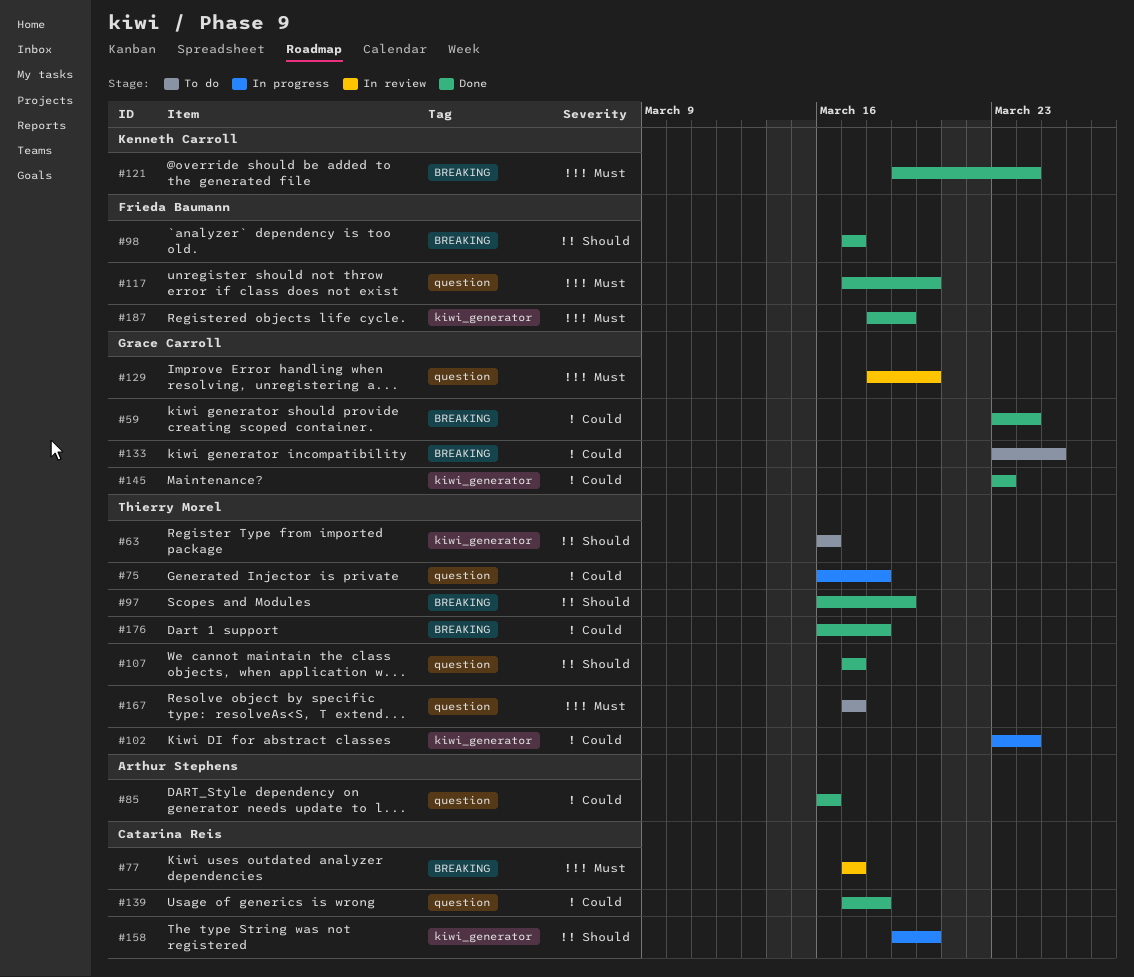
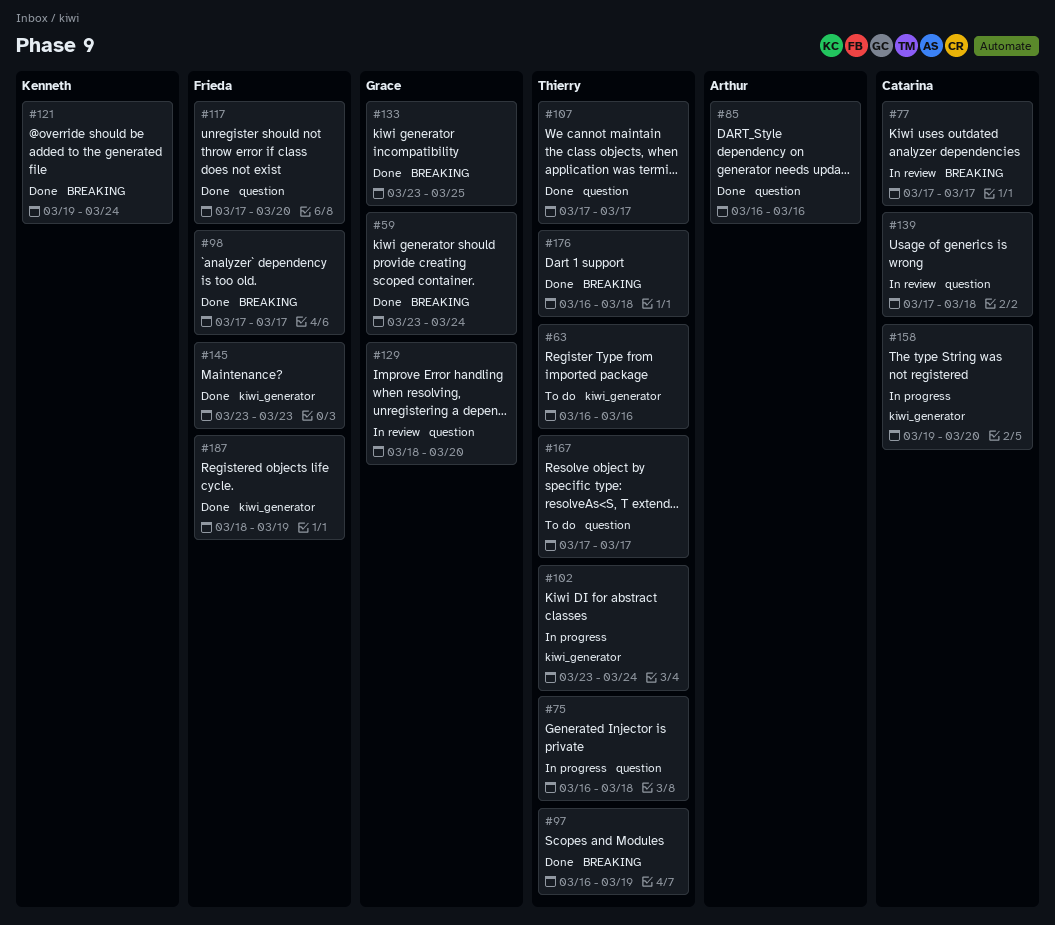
#133, status: To do -> Done
#139, status: Done -> In review
#145, owner: Grace Carroll -> Frieda Baumann

